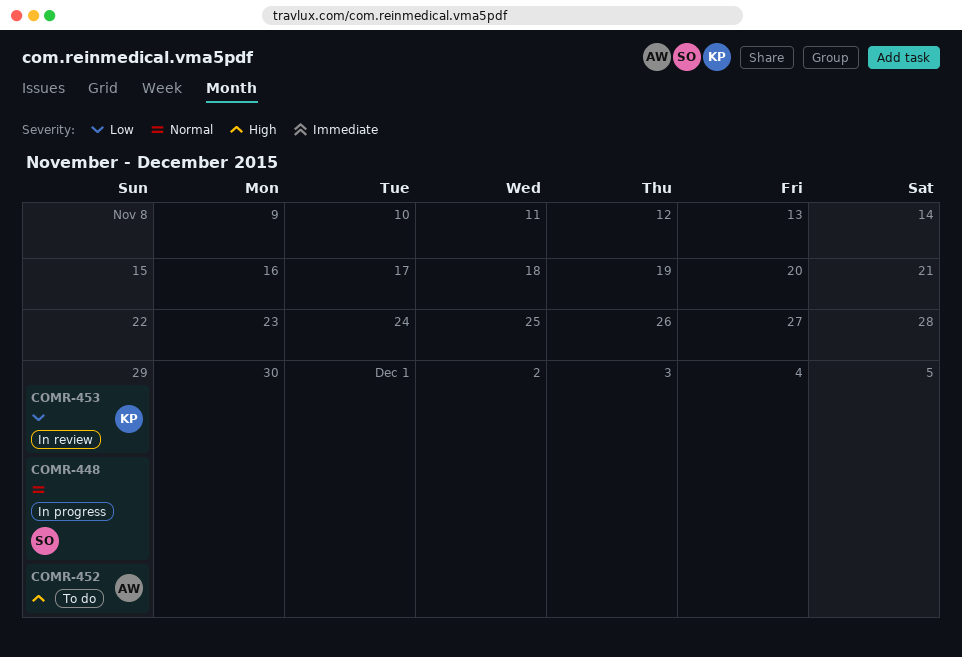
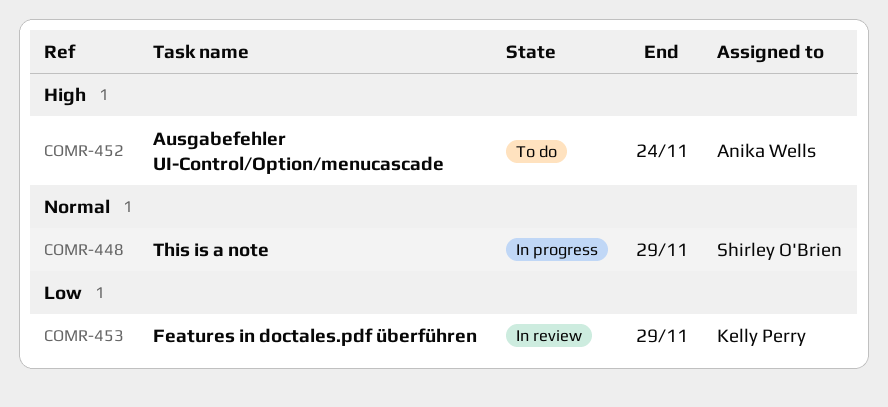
COMR-452, due: Nov 29 -> Nov 24

